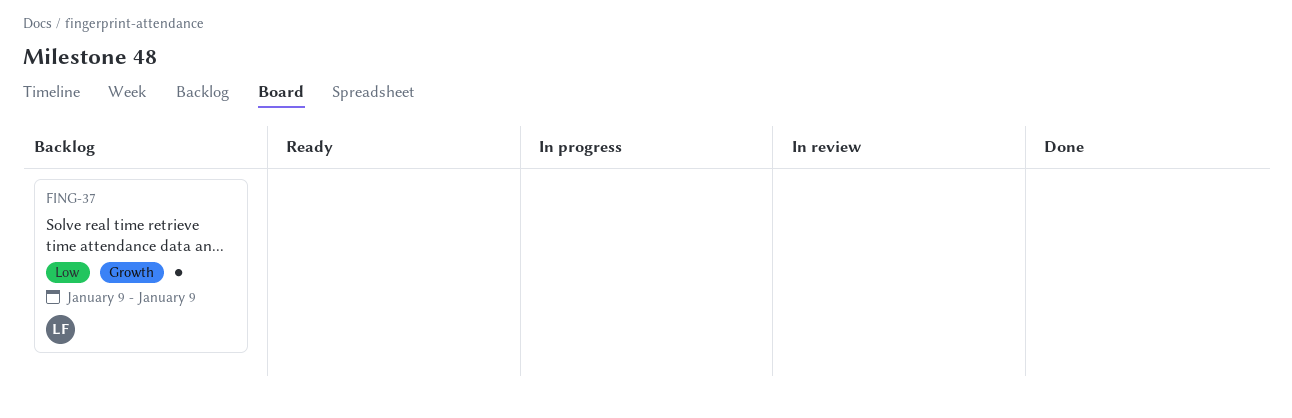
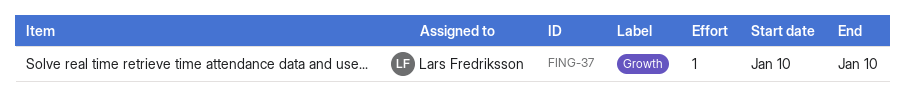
FING-37, start: Jan 9 -> Jan 10
FING-37, due: Jan 9 -> Jan 10

